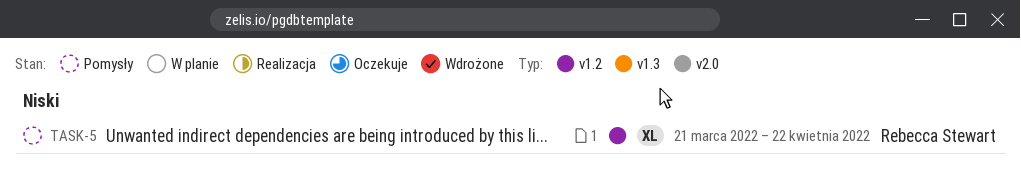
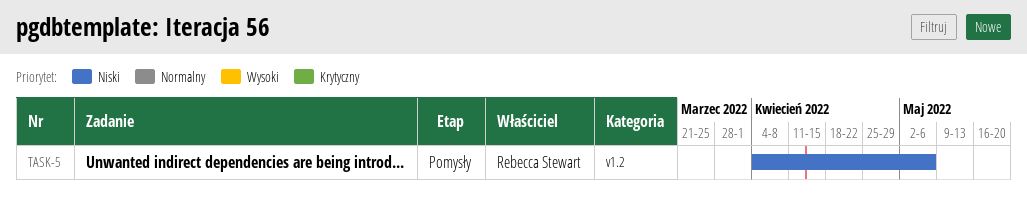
TASK-5, start: Mar 21 -> Apr 4
TASK-5, due: Apr 22 -> May 6

